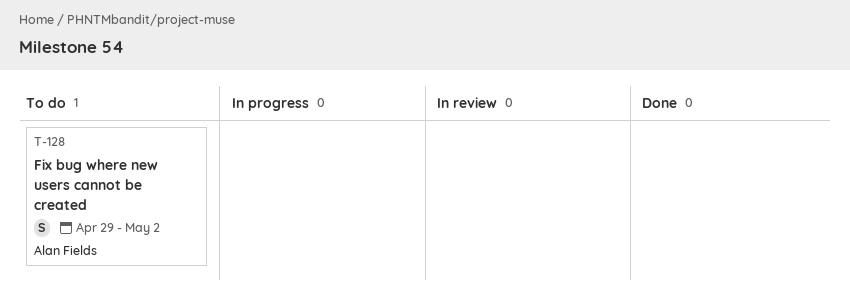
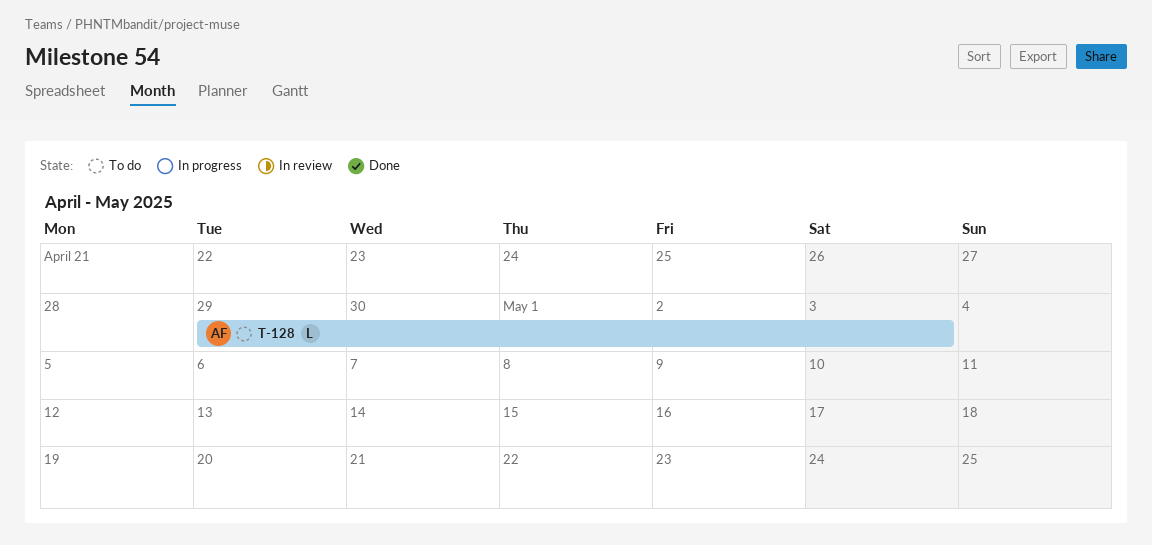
T-128, estimate: S -> L
T-128, due: May 2 -> May 3

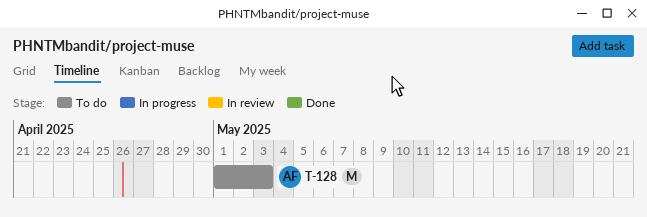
T-128, estimate: L -> M
T-128, start: Apr 29 -> May 1

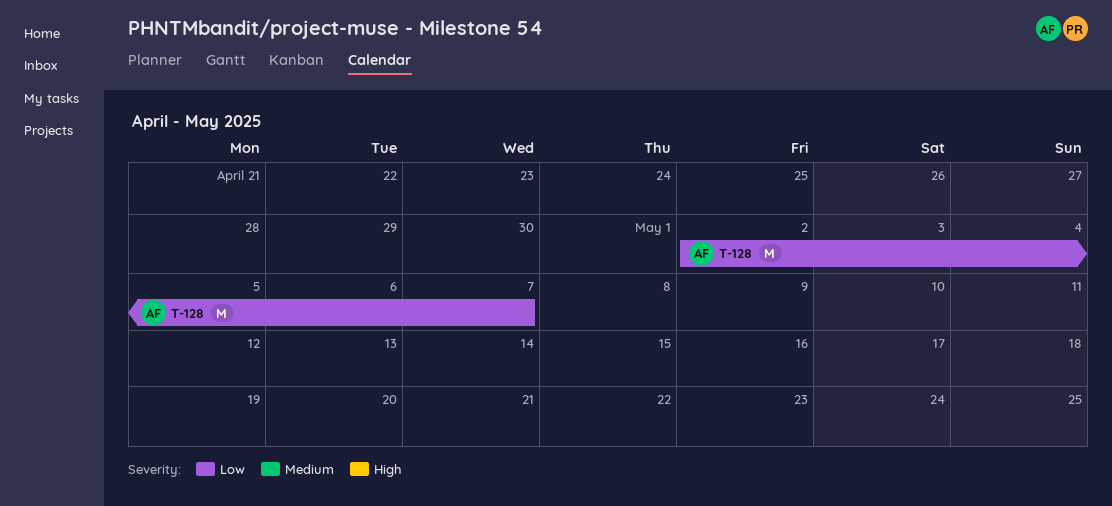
T-128, start: May 1 -> May 2
T-128, due: May 3 -> May 7

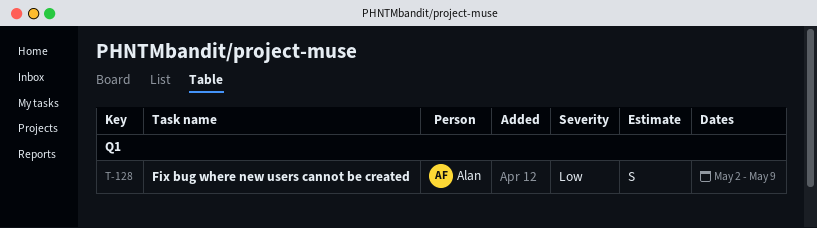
T-128, estimate: M -> S
T-128, due: May 7 -> May 9

